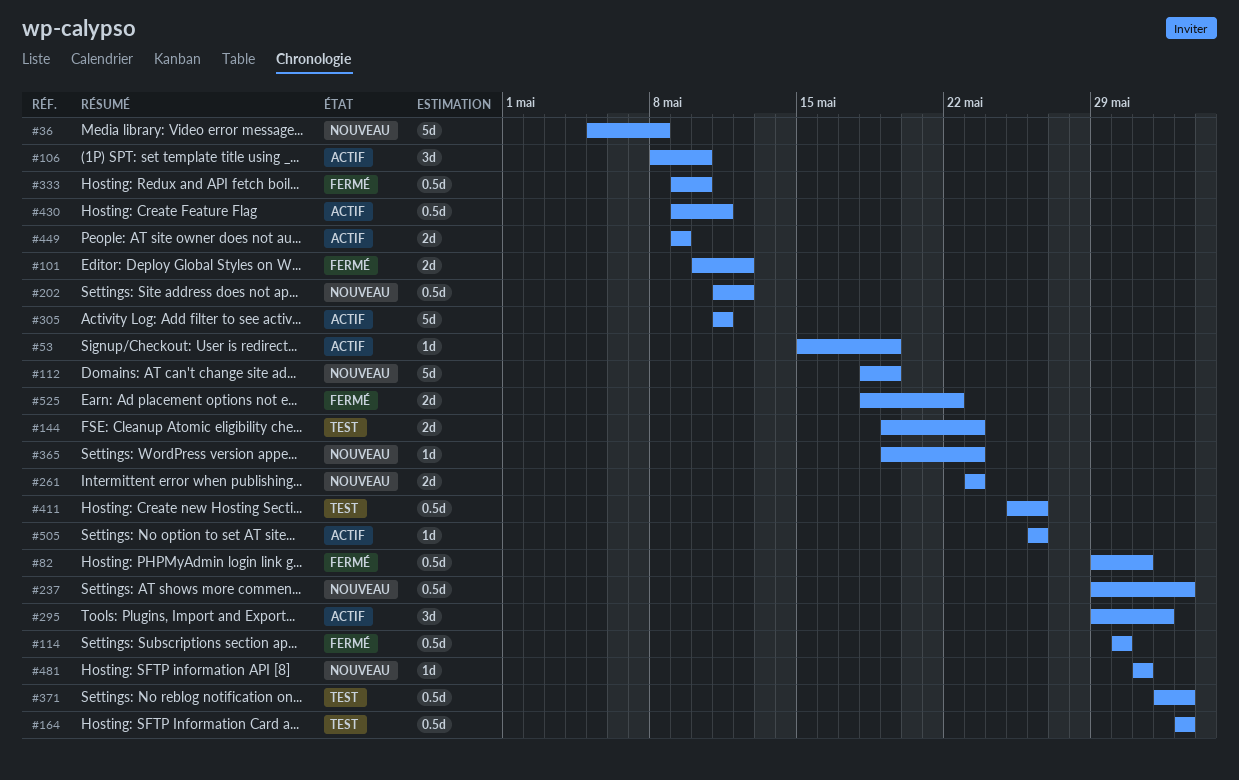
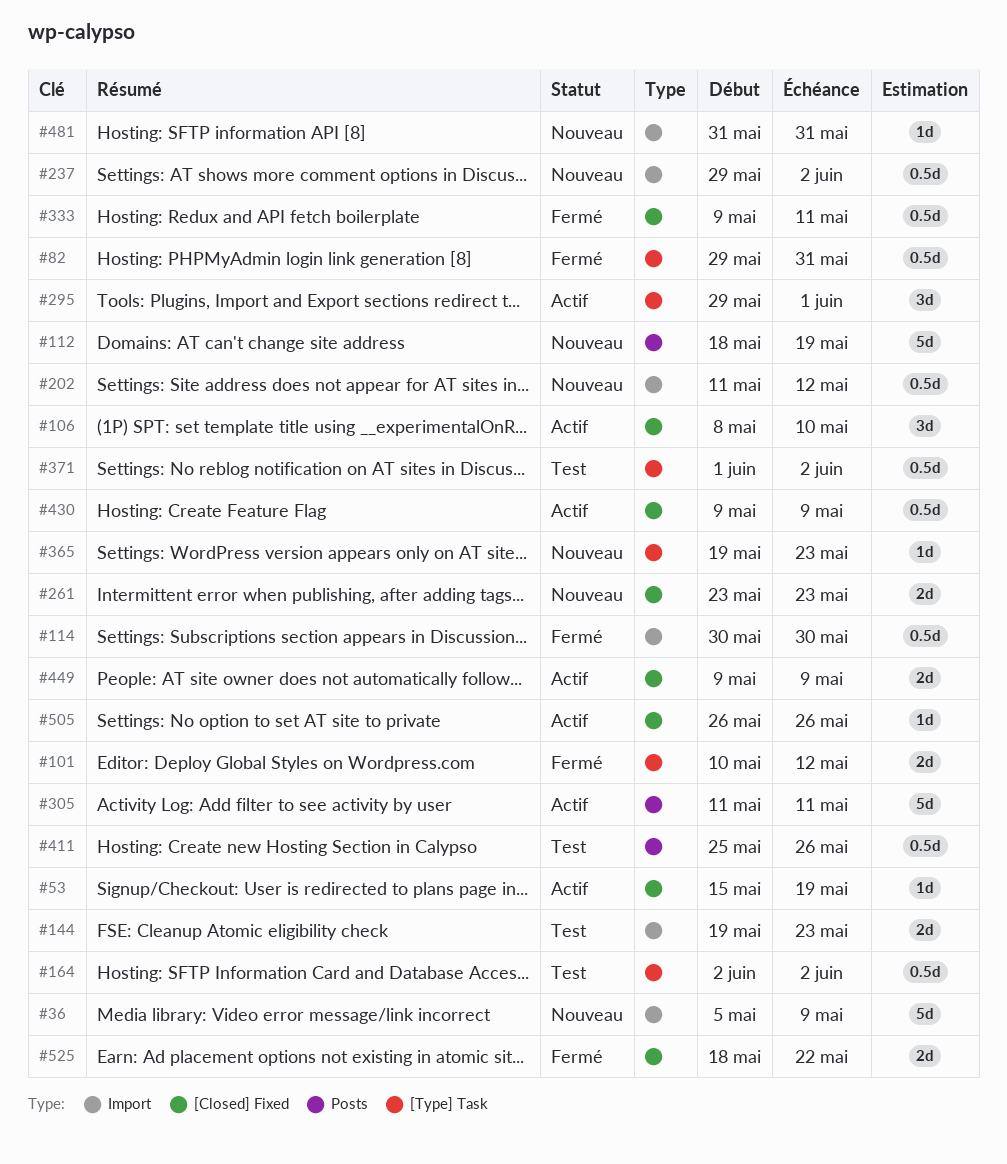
#36, due: May 8 -> May 9
#333, due: May 10 -> May 11
#430, due: May 11 -> May 9

